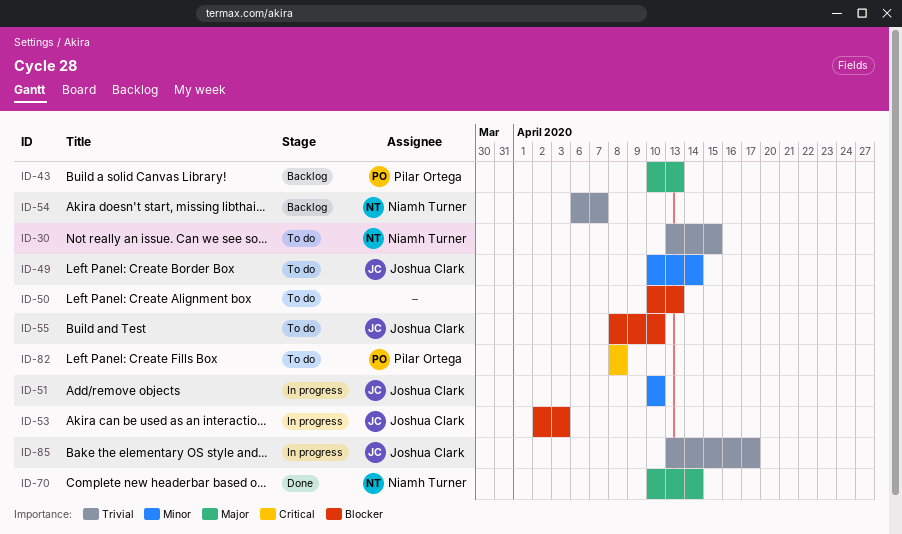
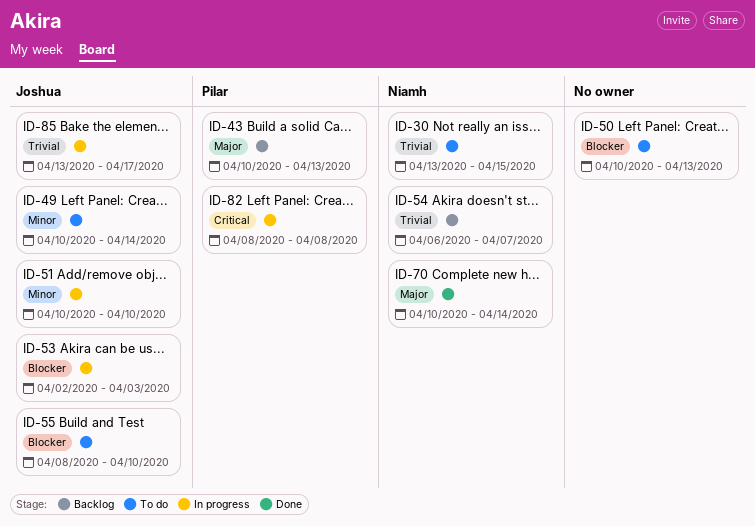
ID-82, status: To do -> In progress

